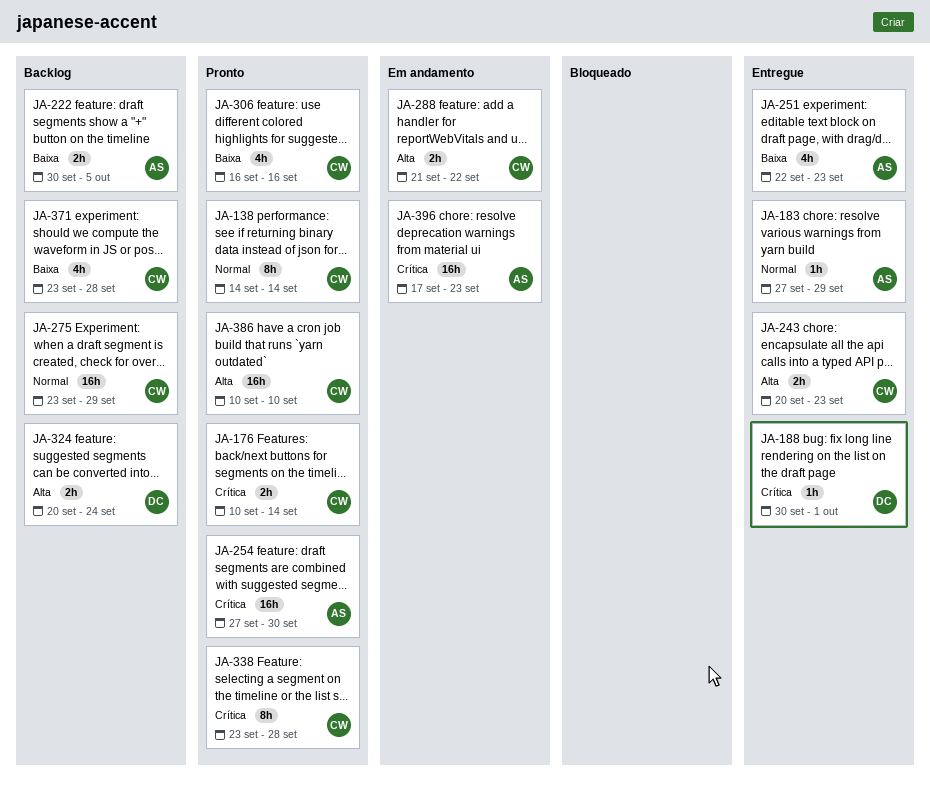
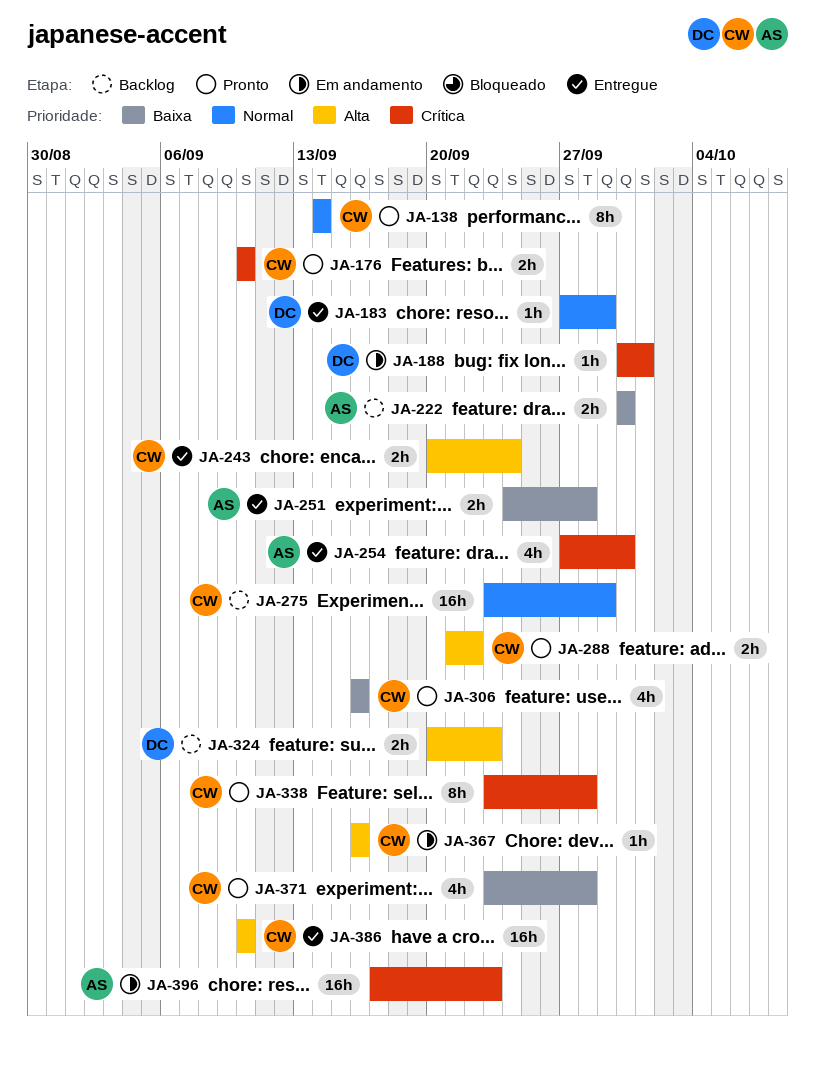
JA-176, due: Sep 14 -> Sep 10
JA-183, owner: AS -> DC
JA-188, status: Entregue -> Em andamento
JA-222, due: Oct 5 -> Sep 30
JA-243, due: Sep 23 -> Sep 24
JA-251, estimate: 4h -> 2h
JA-251, start: Sep 22 -> Sep 24
JA-251, due: Sep 23 -> Sep 28
JA-254, status: Pronto -> Entregue
JA-254, estimate: 16h -> 4h
JA-288, status: Em andamento -> Pronto
JA-324, due: Sep 24 -> Sep 23
JA-367: none -> present
JA-371, status: Backlog -> Pronto
JA-386, status: Pronto -> Entregue

